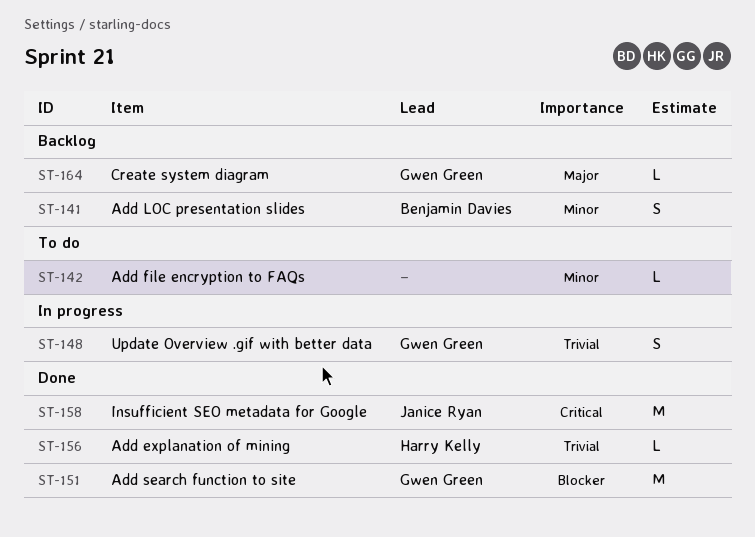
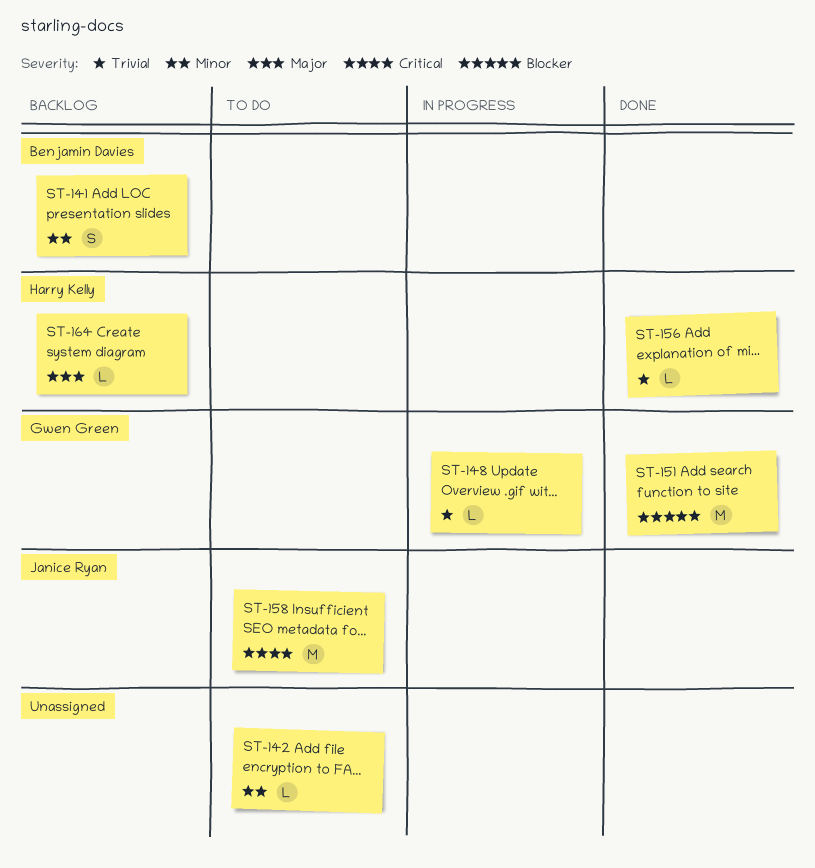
ST-148, estimate: S -> L
ST-158, status: Done -> To do
ST-164, owner: Gwen Green -> Harry Kelly

